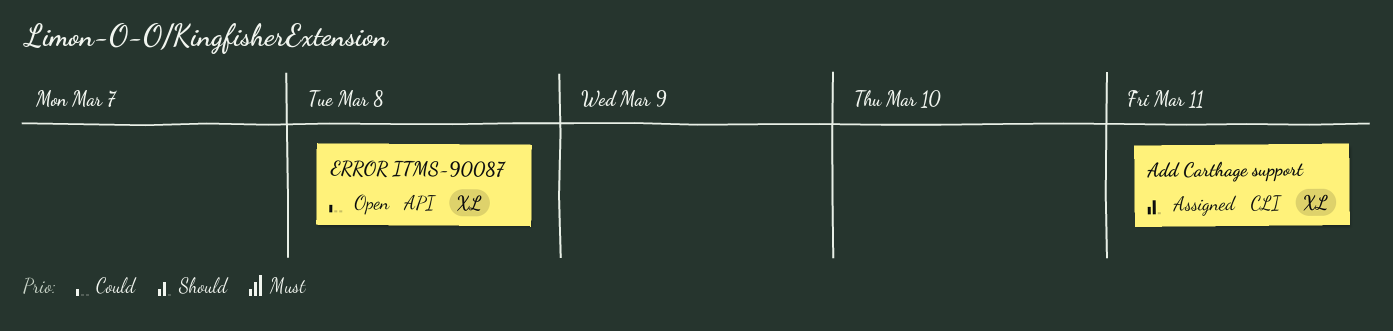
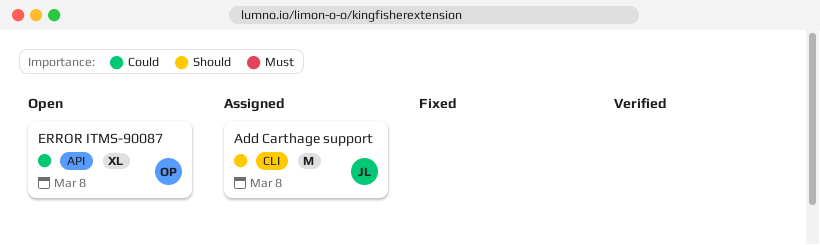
Add Carthage support, estimate: XL -> M
Add Carthage support, due: Mar 11 -> Mar 8

